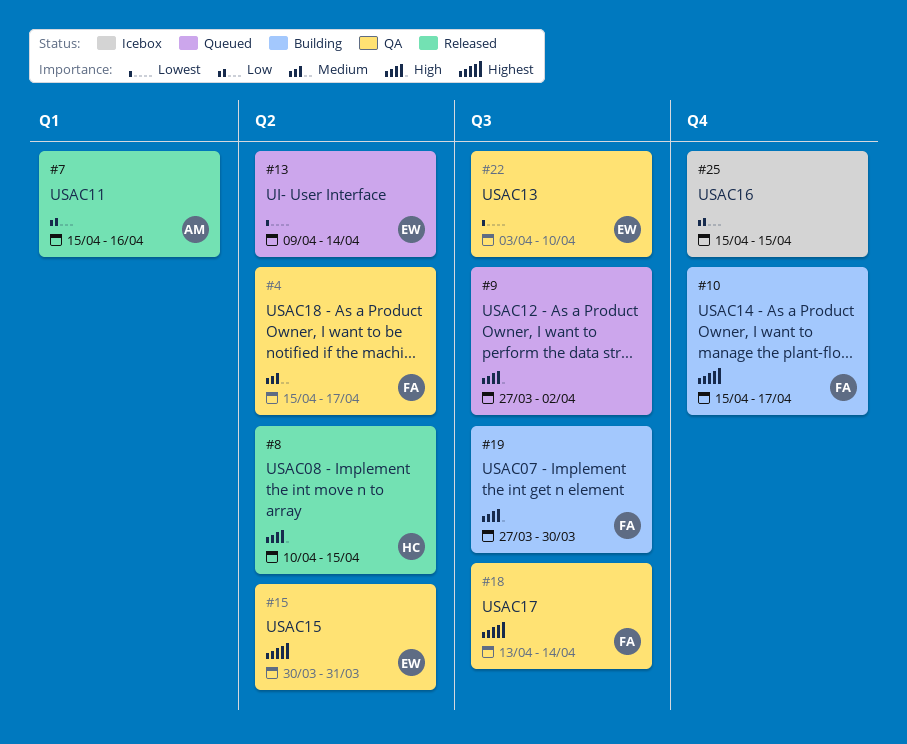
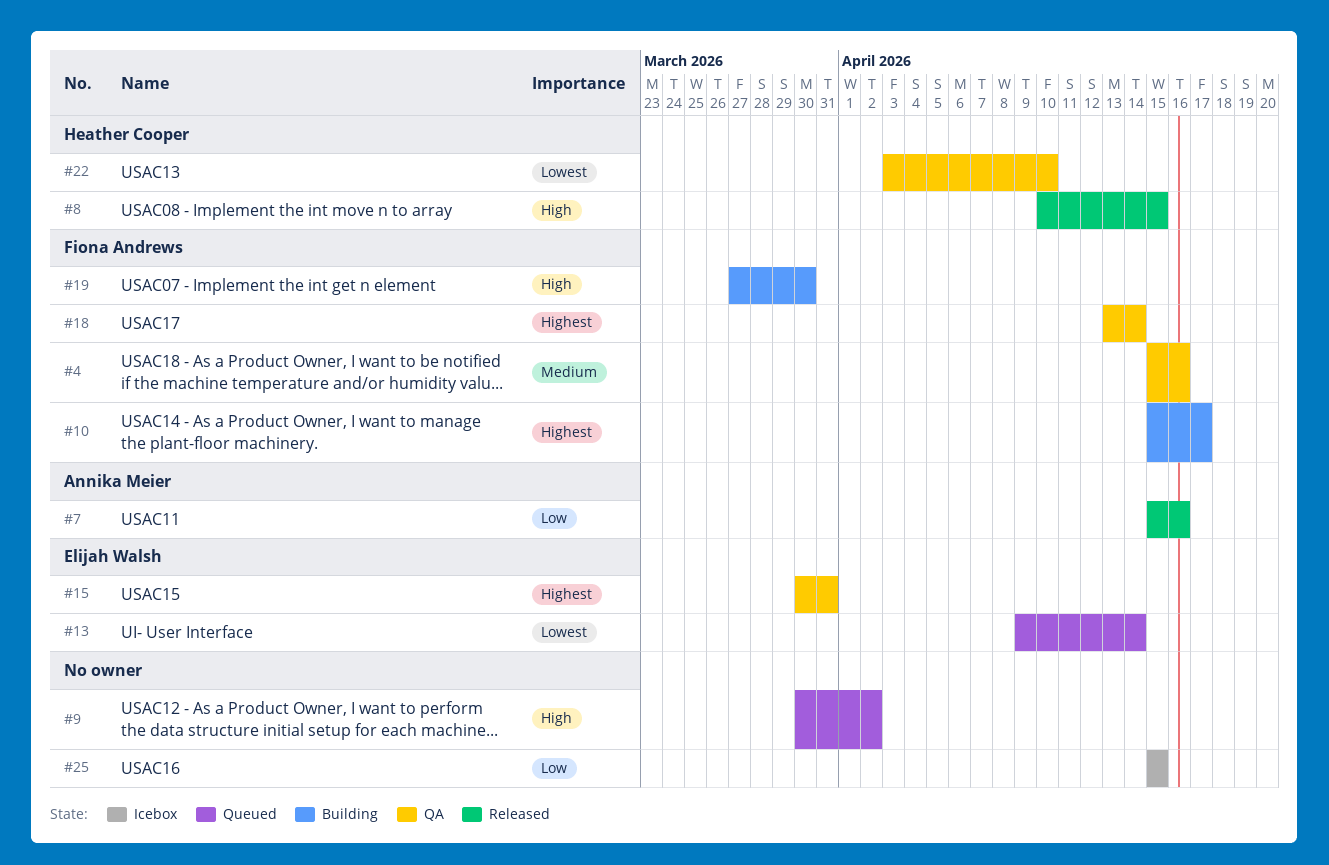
#4, due: Apr 17 -> Apr 16
#9, start: Mar 27 -> Mar 30
#22, owner: Elijah Walsh -> Heather Cooper

